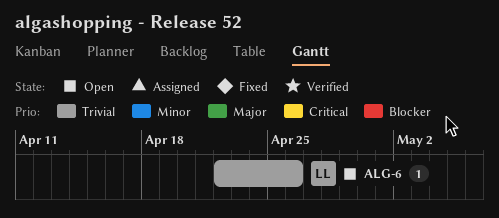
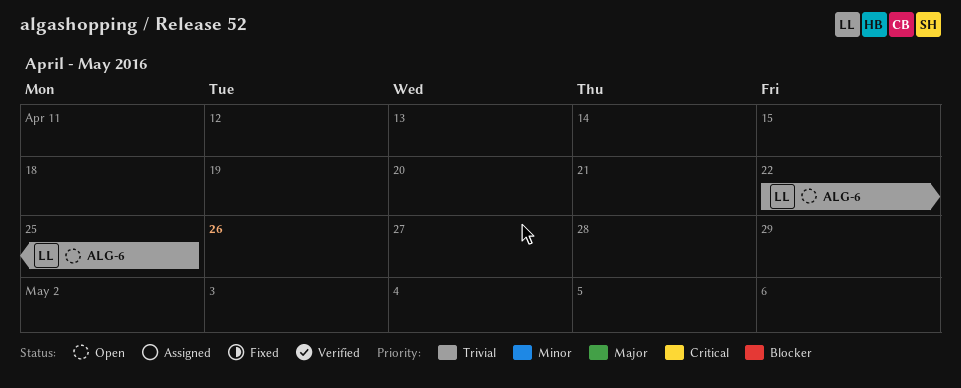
ALG-6, due: Apr 26 -> Apr 25

